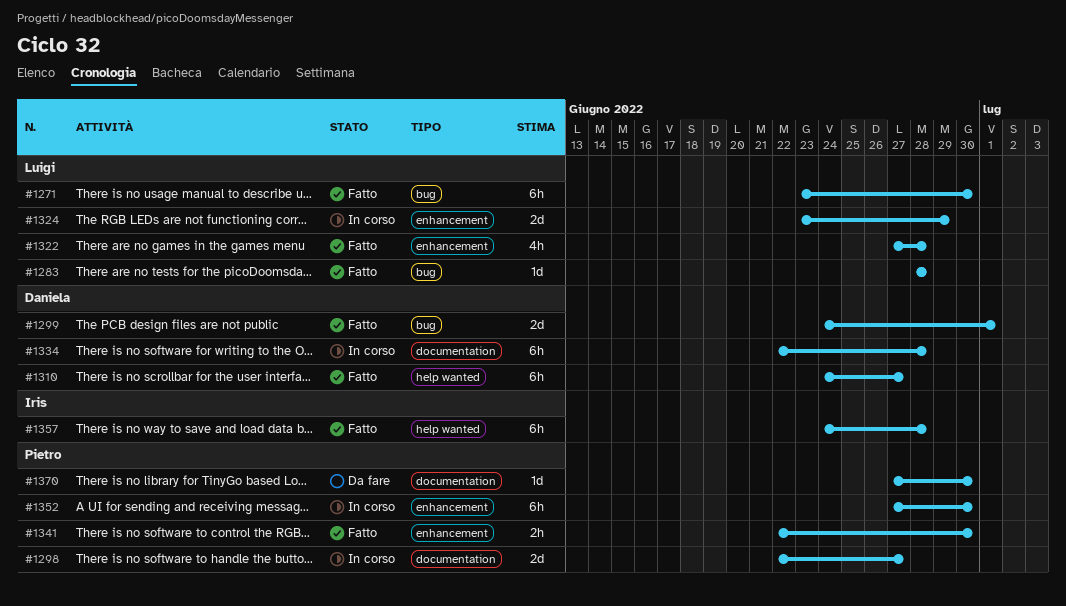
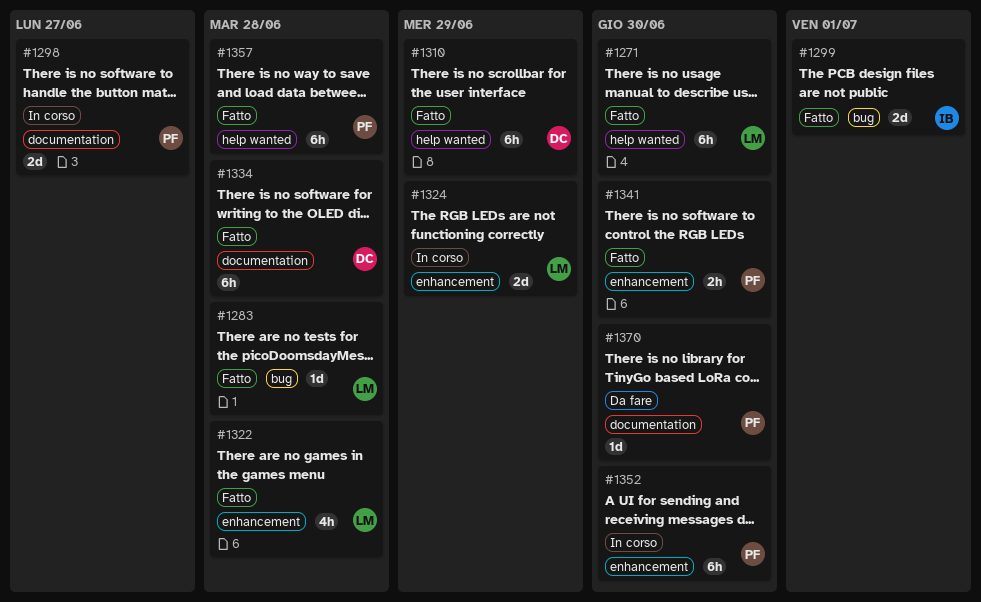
#1271, label: bug -> help wanted
#1299, owner: Daniela -> Iris
#1310, due: Jun 27 -> Jun 29
#1334, status: In corso -> Fatto
#1357, owner: Iris -> Pietro

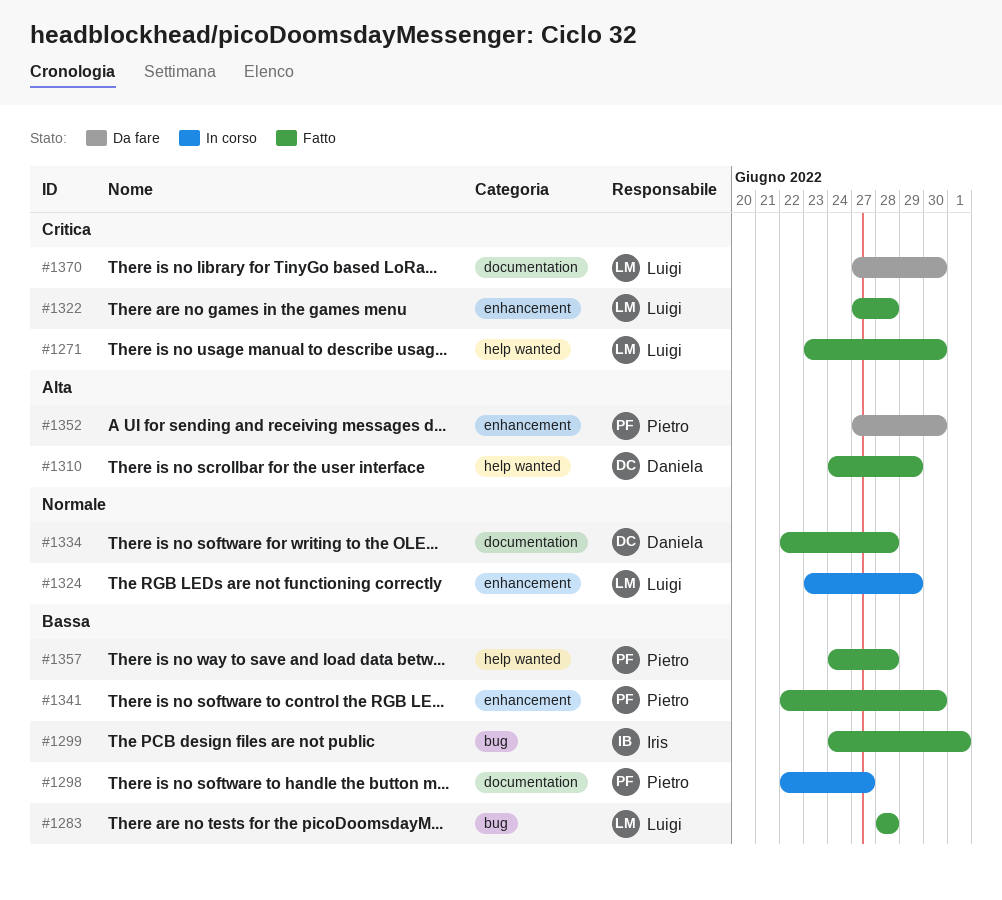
#1352, status: In corso -> Da fare
#1370, owner: Pietro -> Luigi

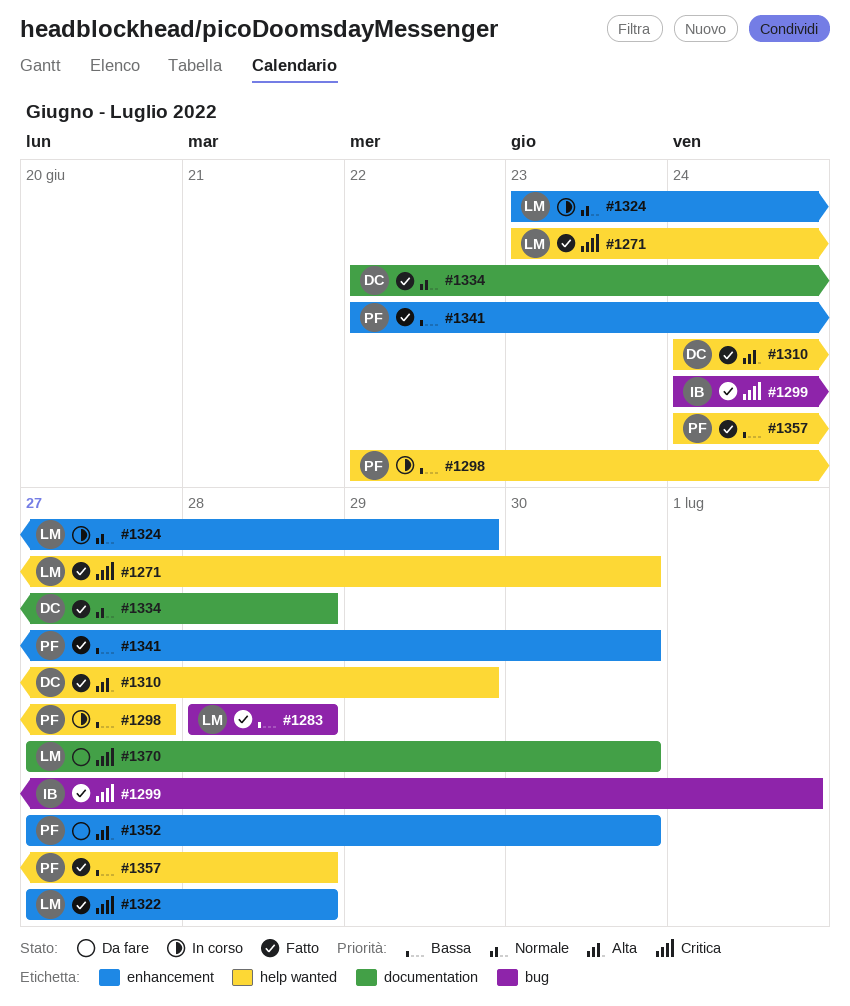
#1298, label: documentation -> help wanted
#1299, priority: Bassa -> Critica

